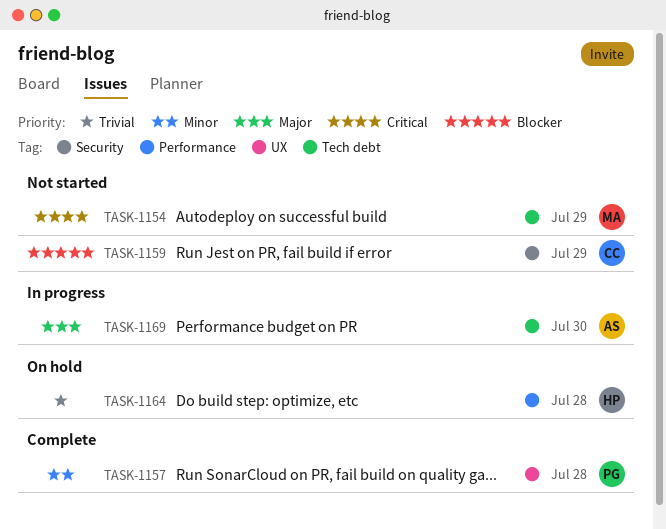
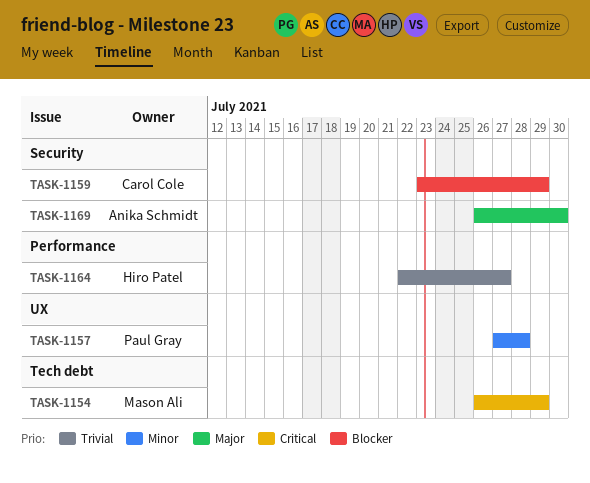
TASK-1164, due: Jul 28 -> Jul 27
TASK-1169, label: Tech debt -> Security

